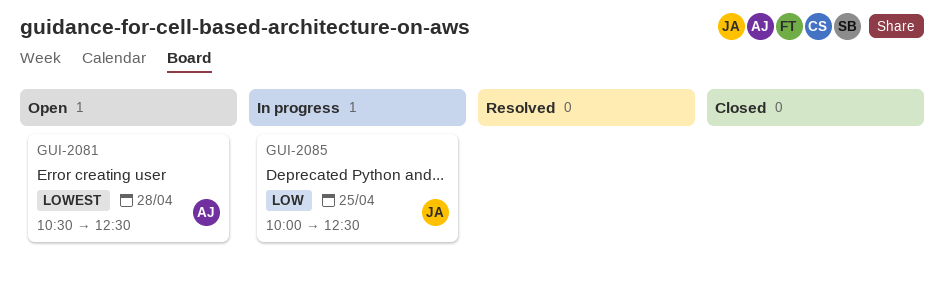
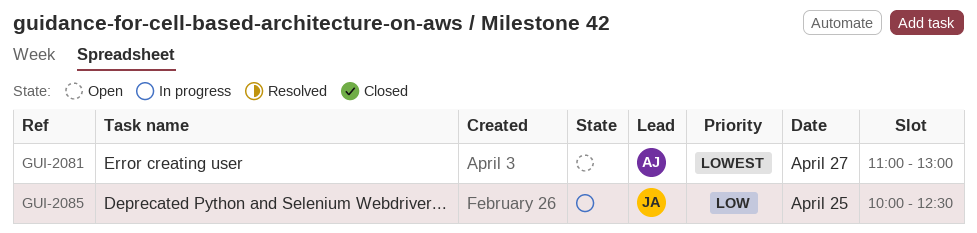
GUI-2081, day: Apr 28 -> Apr 27
GUI-2081, begins: 10:30 -> 11:00
GUI-2081, ends: 12:30 -> 13:00

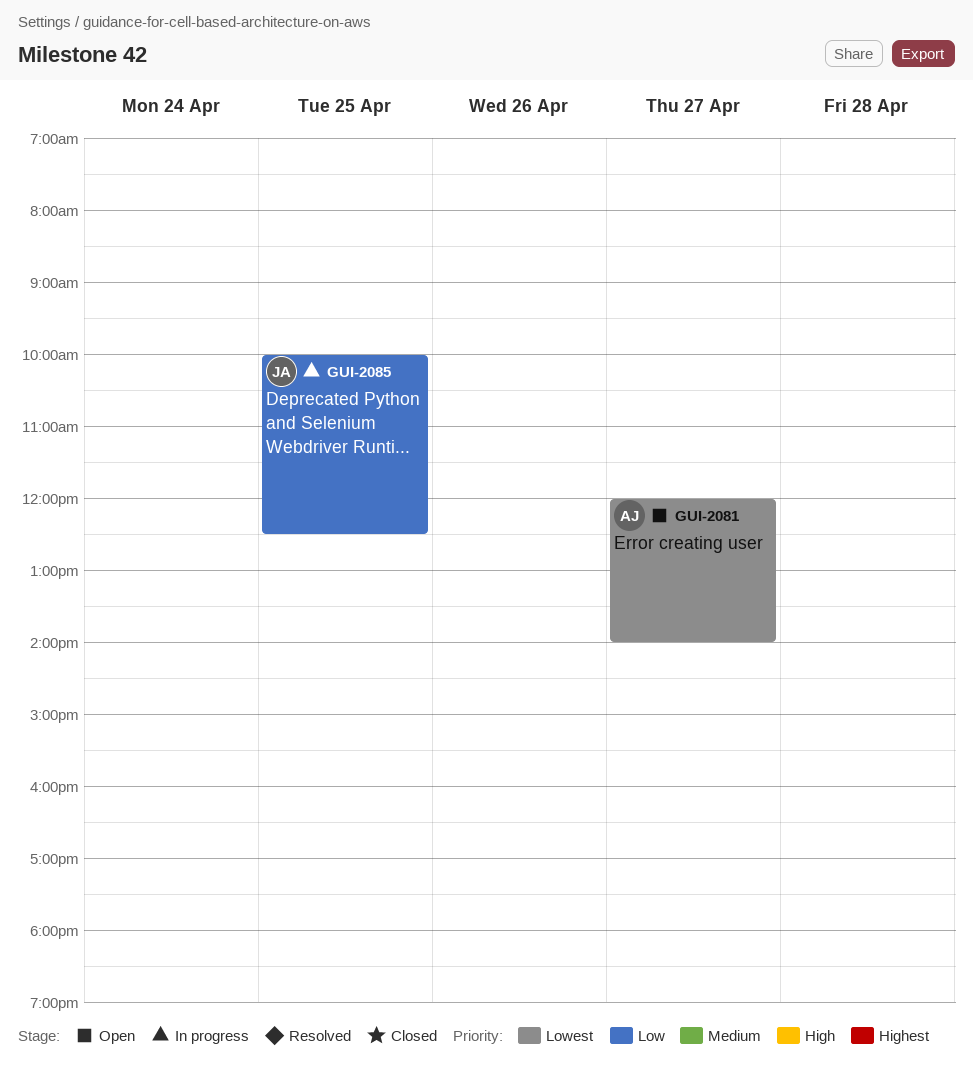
GUI-2081, begins: 11:00 -> 12:00
GUI-2081, ends: 13:00 -> 14:00

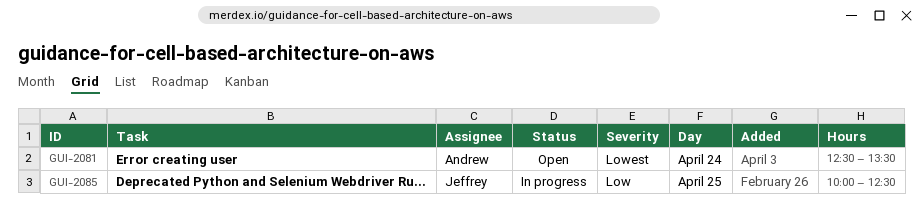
GUI-2081, day: Apr 27 -> Apr 24
GUI-2081, begins: 12:00 -> 12:30
GUI-2081, ends: 14:00 -> 13:30

